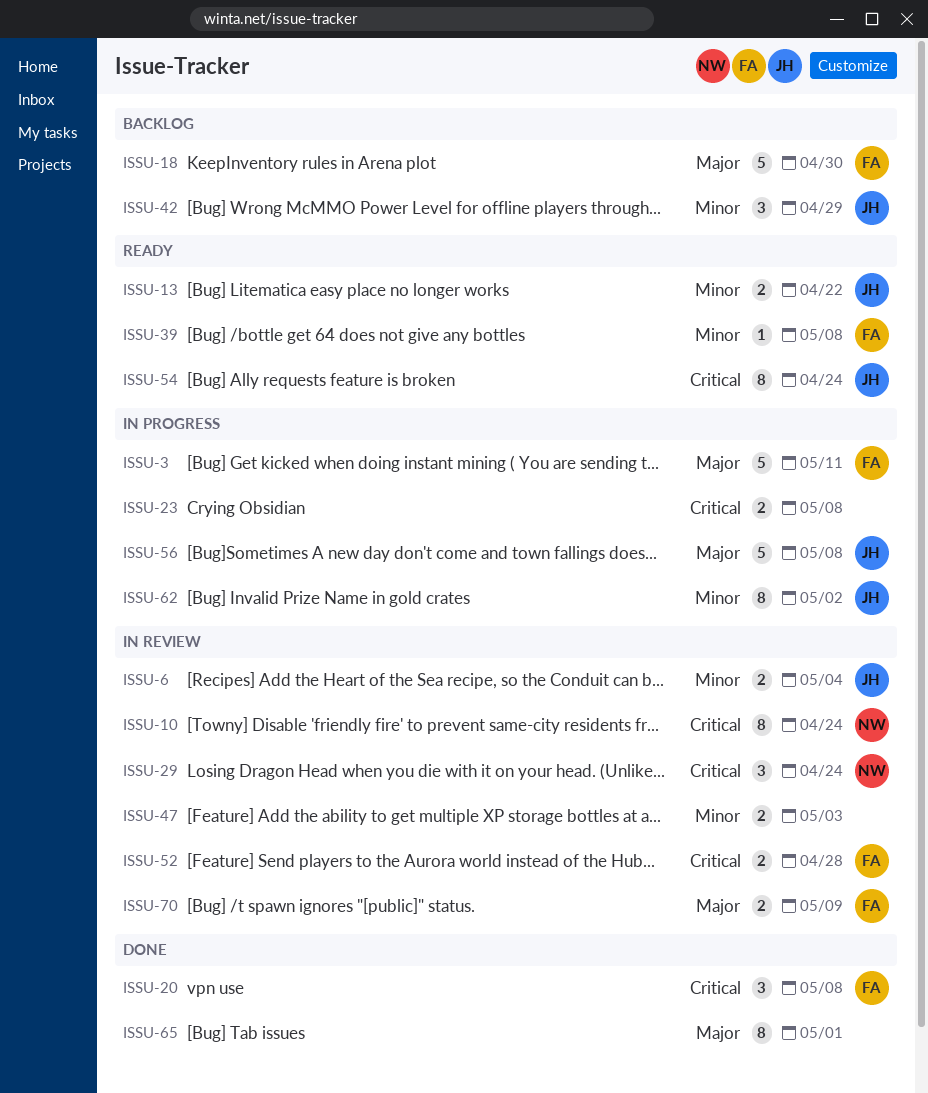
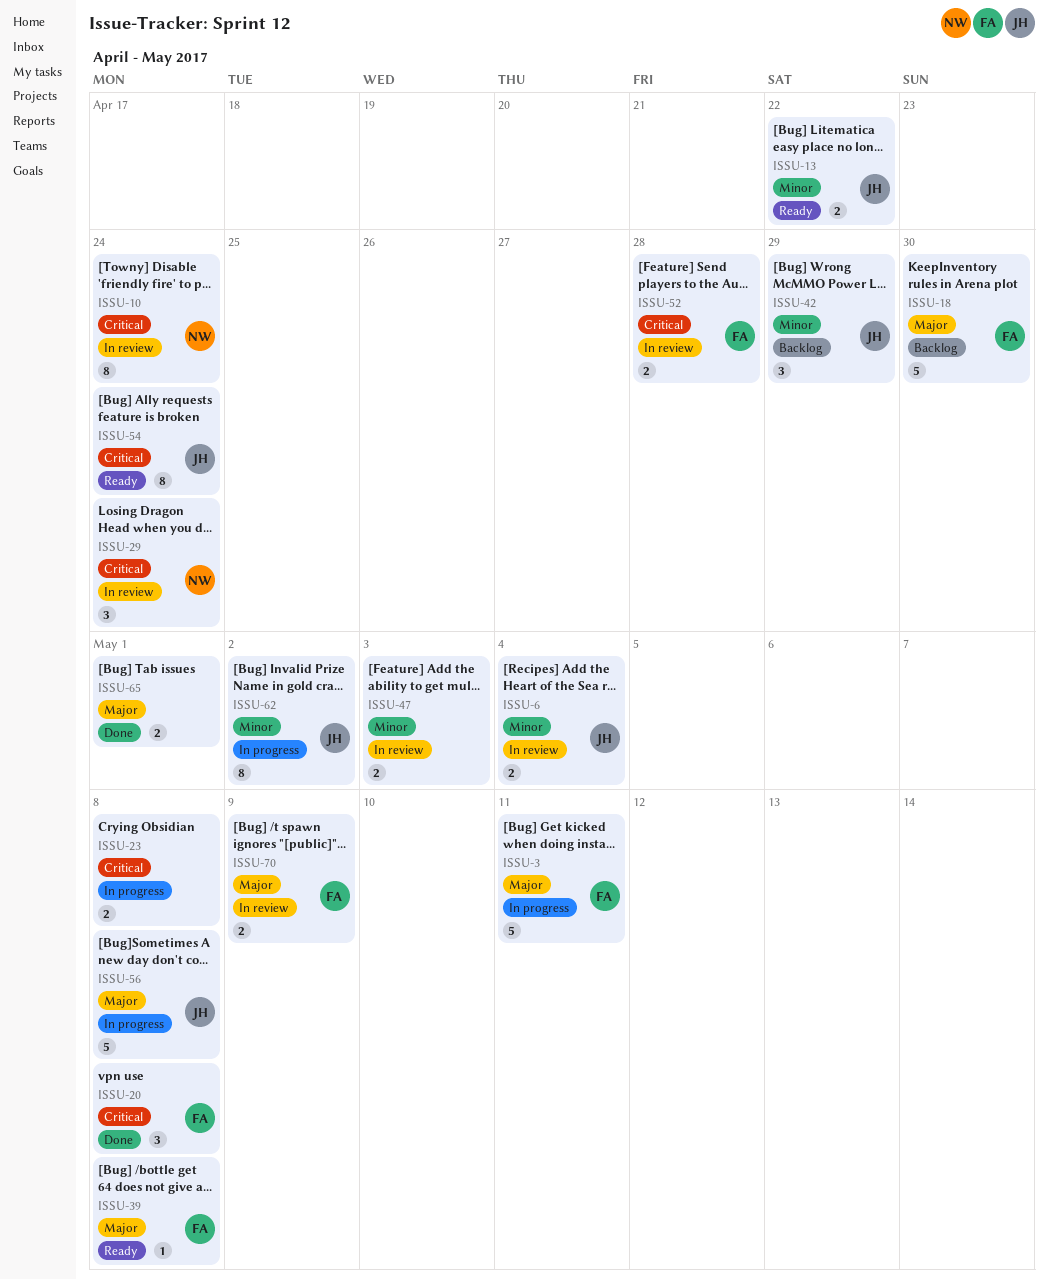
ISSU-39, priority: Minor -> Major
ISSU-65, estimate: 8 -> 2

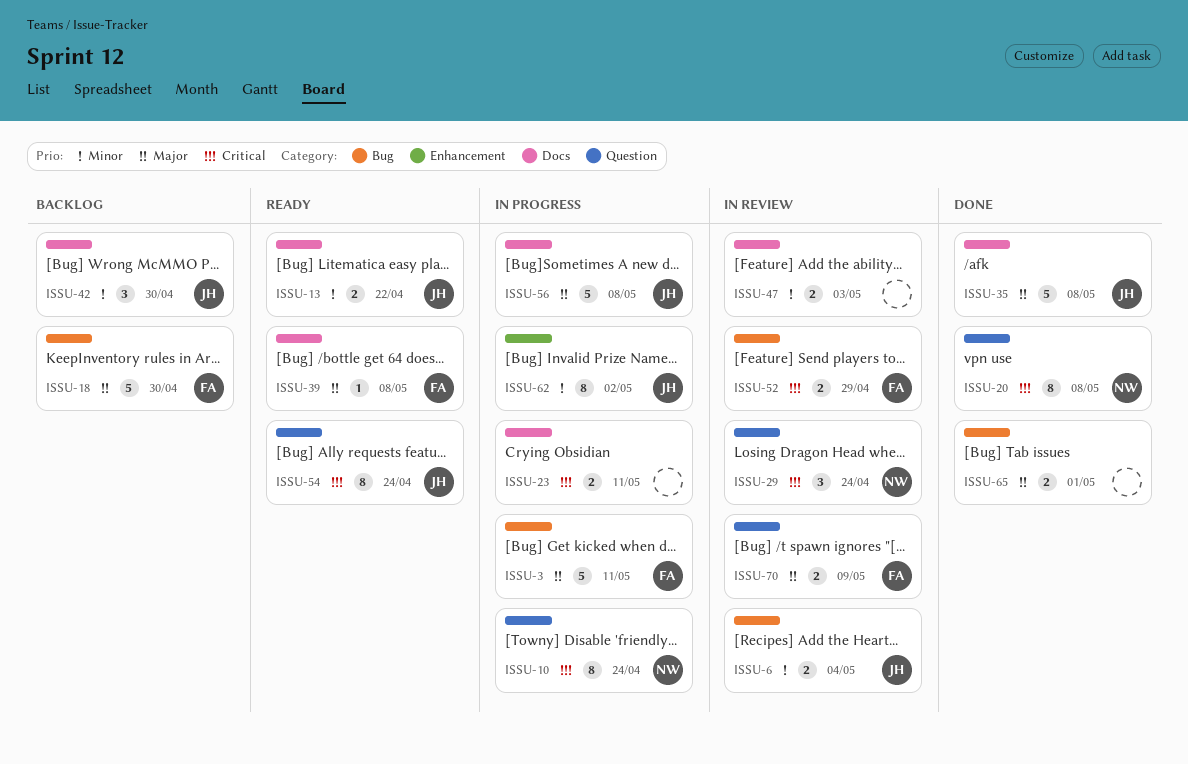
ISSU-10, status: In review -> In progress
ISSU-20, owner: FA -> NW
ISSU-20, estimate: 3 -> 8
ISSU-23, due: May 8 -> May 11
ISSU-35: none -> present
ISSU-42, due: Apr 29 -> Apr 30
ISSU-52, due: Apr 28 -> Apr 29

